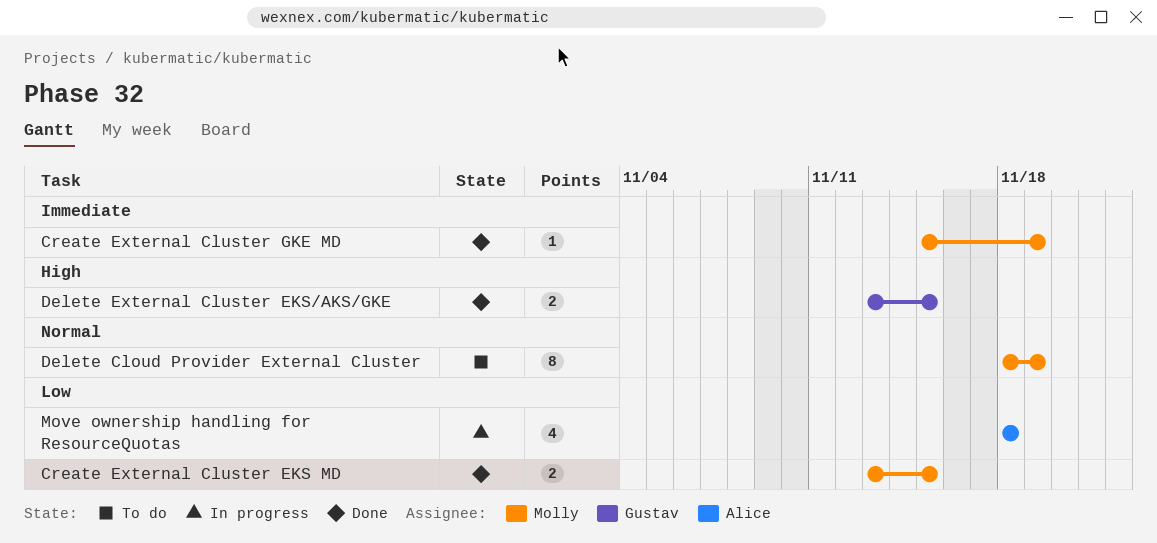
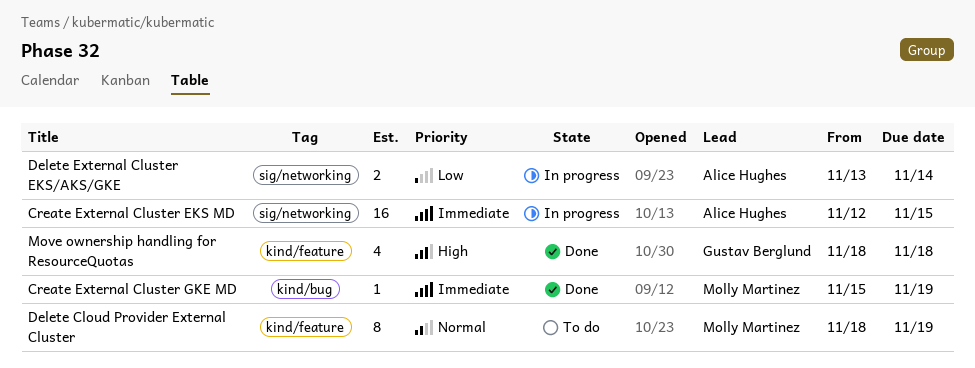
Create External Cluster EKS MD, status: Done -> In progress
Create External Cluster EKS MD, owner: Molly Martinez -> Alice Hughes
Create External Cluster EKS MD, priority: Low -> Immediate
Create External Cluster EKS MD, estimate: 2 -> 16
Create External Cluster EKS MD, start: Nov 13 -> Nov 12
Delete External Cluster EKS/AKS/GKE, status: Done -> In progress
Delete External Cluster EKS/AKS/GKE, owner: Gustav Berglund -> Alice Hughes
Delete External Cluster EKS/AKS/GKE, priority: High -> Low
Delete External Cluster EKS/AKS/GKE, due: Nov 15 -> Nov 14
Move ownership handling for ResourceQuotas, status: In progress -> Done
Move ownership handling for ResourceQuotas, owner: Alice Hughes -> Gustav Berglund
Move ownership handling for ResourceQuotas, priority: Low -> High

